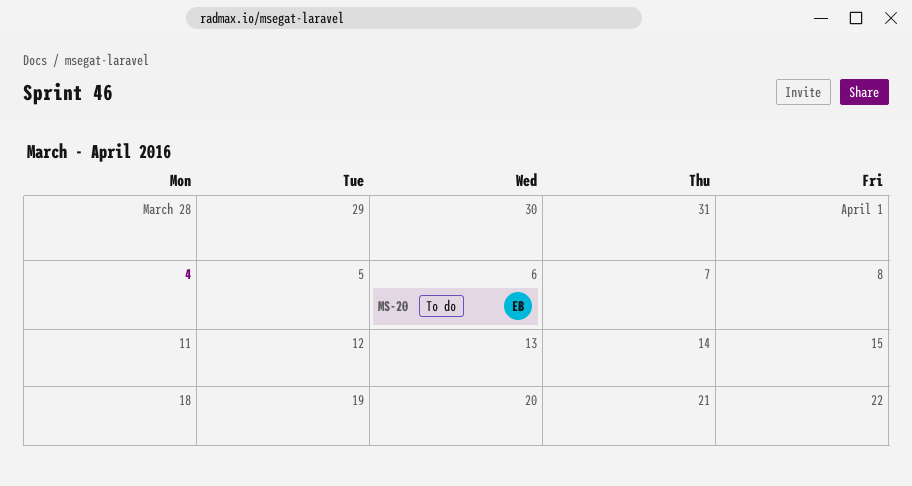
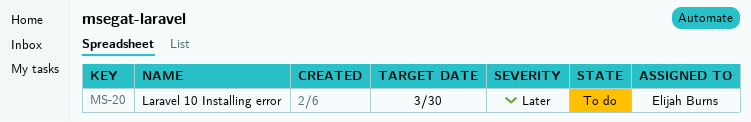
MS-20, due: Apr 6 -> Mar 30

